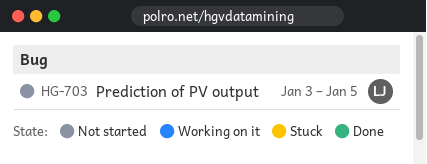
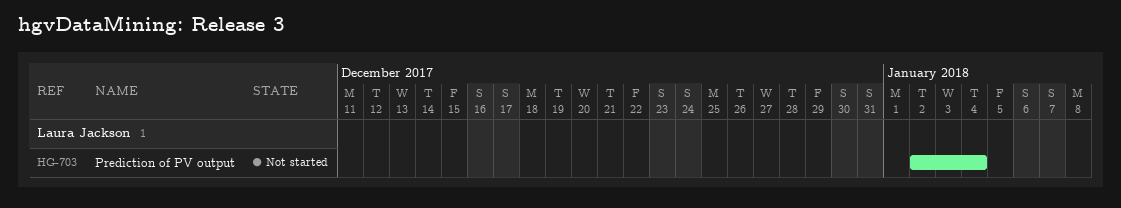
HG-703, start: Jan 3 -> Jan 2
HG-703, due: Jan 5 -> Jan 4

